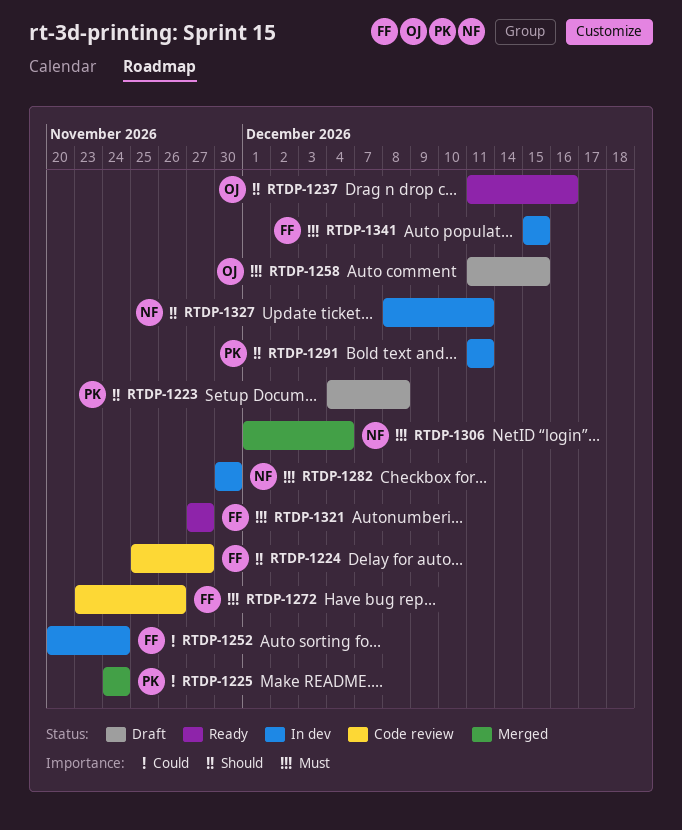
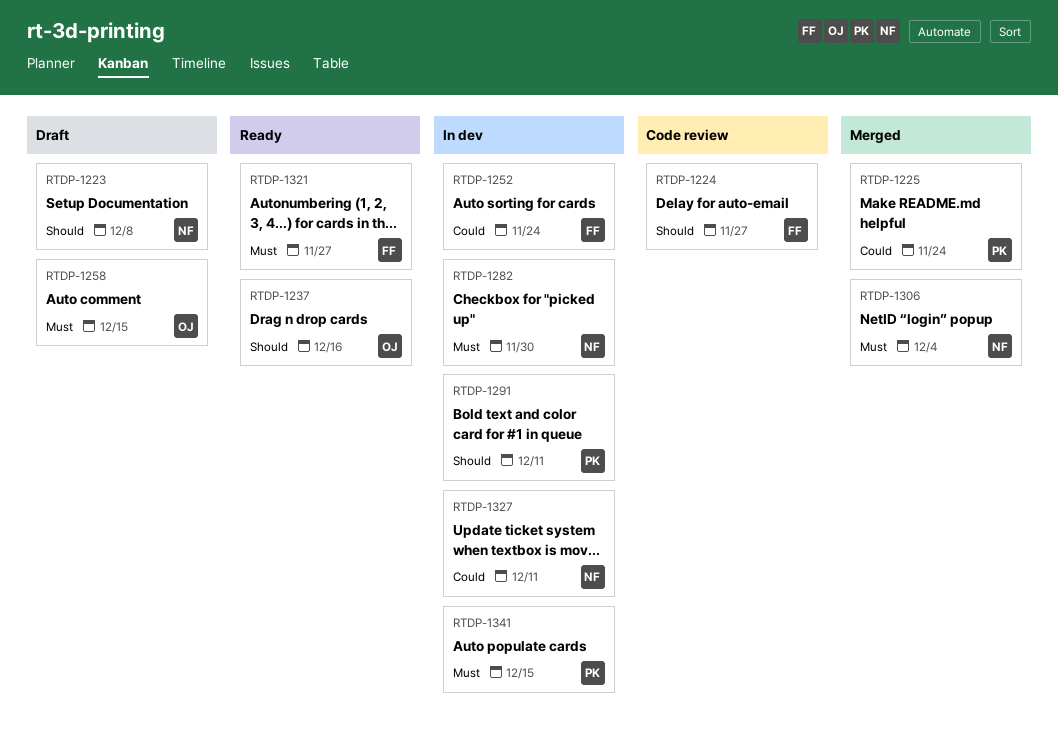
RTDP-1223, owner: PK -> NF
RTDP-1272: present -> none
RTDP-1327, priority: Should -> Could
RTDP-1341, owner: FF -> PK

